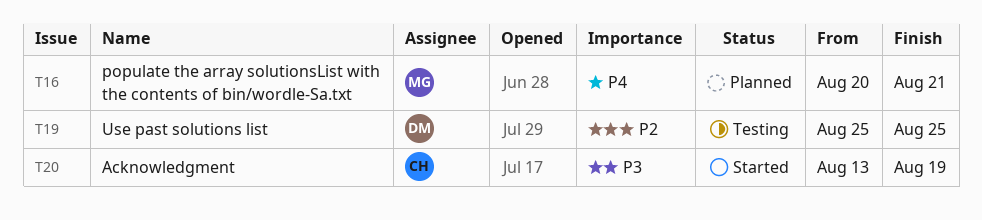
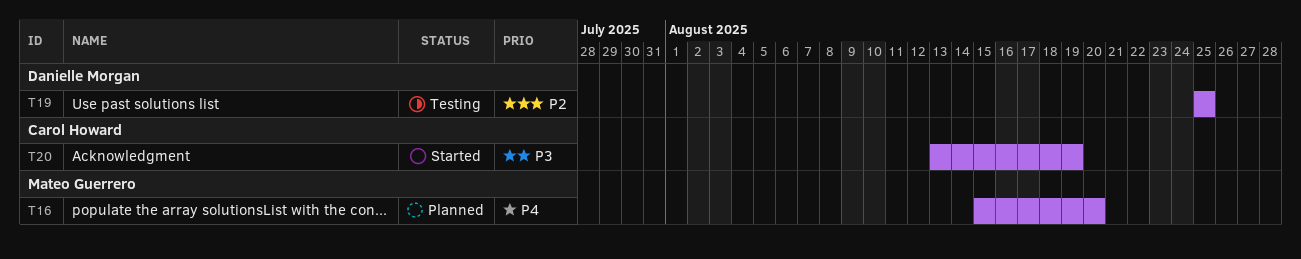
T16, start: Aug 20 -> Aug 15
T16, due: Aug 21 -> Aug 20

